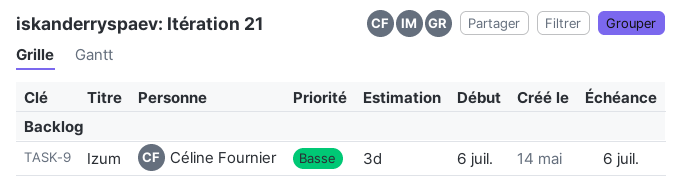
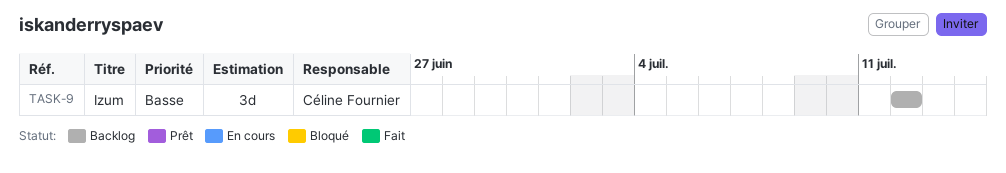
TASK-9, start: Jul 6 -> Jul 12
TASK-9, due: Jul 6 -> Jul 12

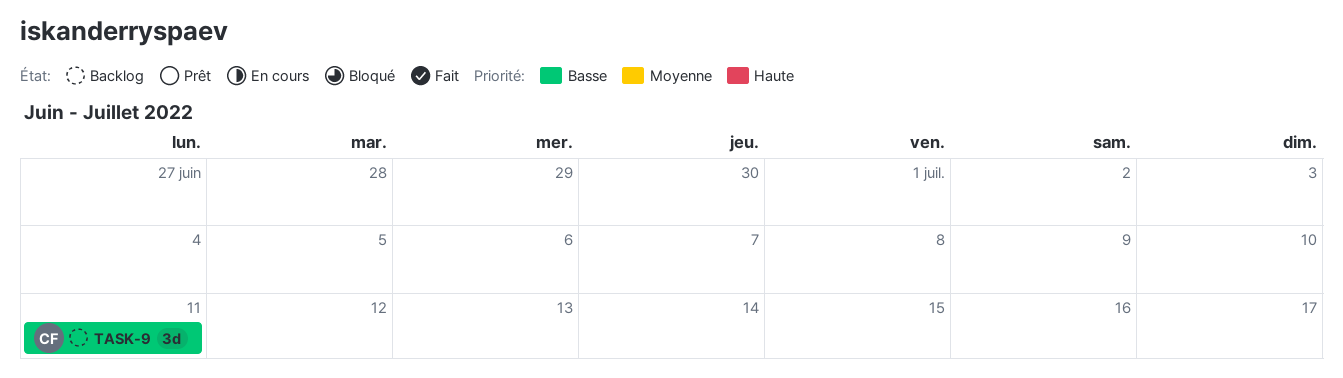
TASK-9, start: Jul 12 -> Jul 11
TASK-9, due: Jul 12 -> Jul 11

